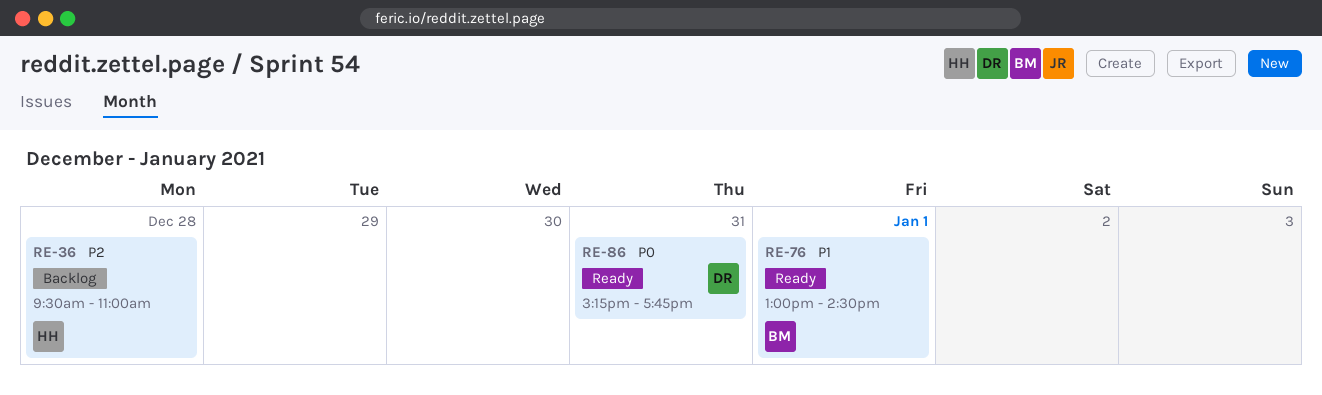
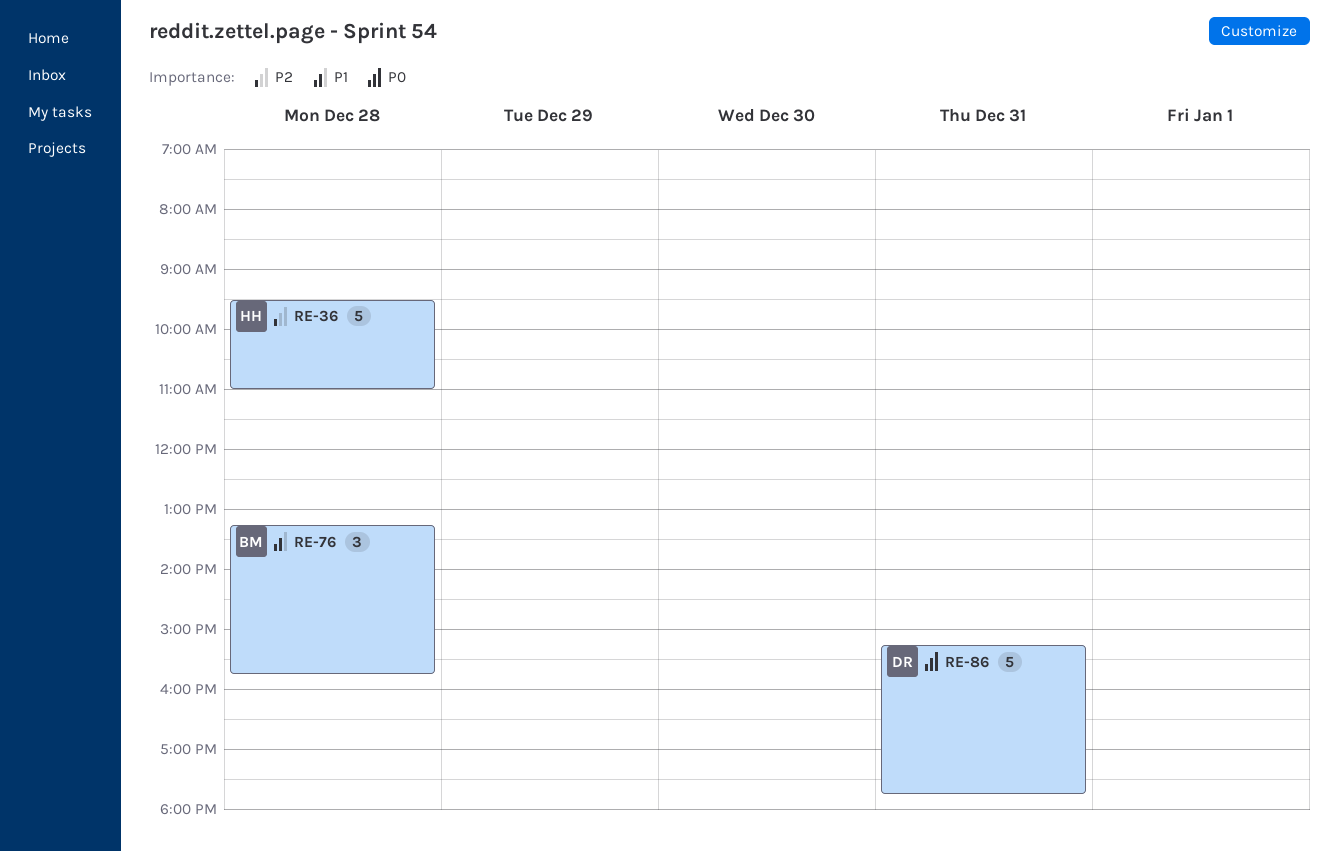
RE-76, day: Jan 1 -> Dec 28
RE-76, begins: 13:00 -> 13:15
RE-76, ends: 14:30 -> 15:45

